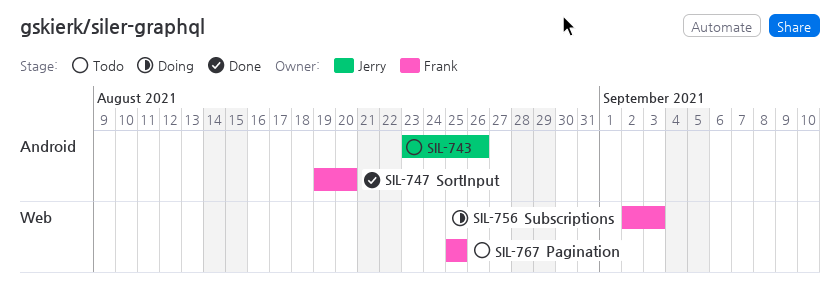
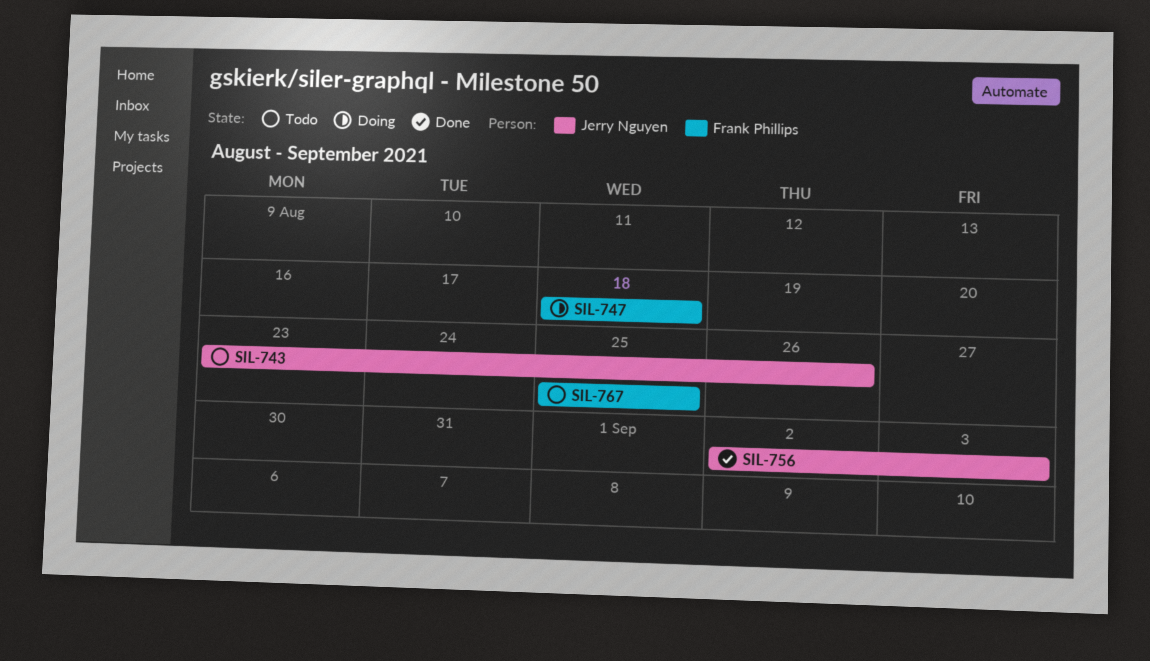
SIL-747, status: Done -> Doing
SIL-747, start: Aug 19 -> Aug 18
SIL-747, due: Aug 20 -> Aug 18
SIL-756, status: Doing -> Done
SIL-756, owner: Frank Phillips -> Jerry Nguyen

